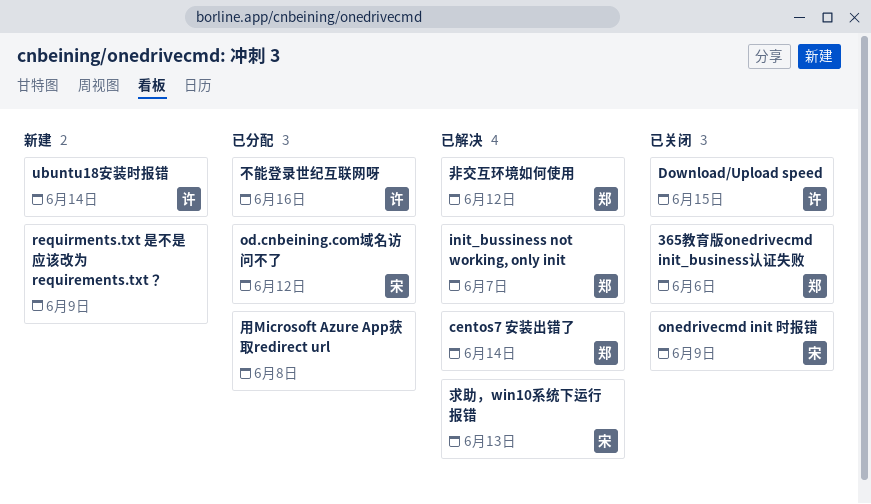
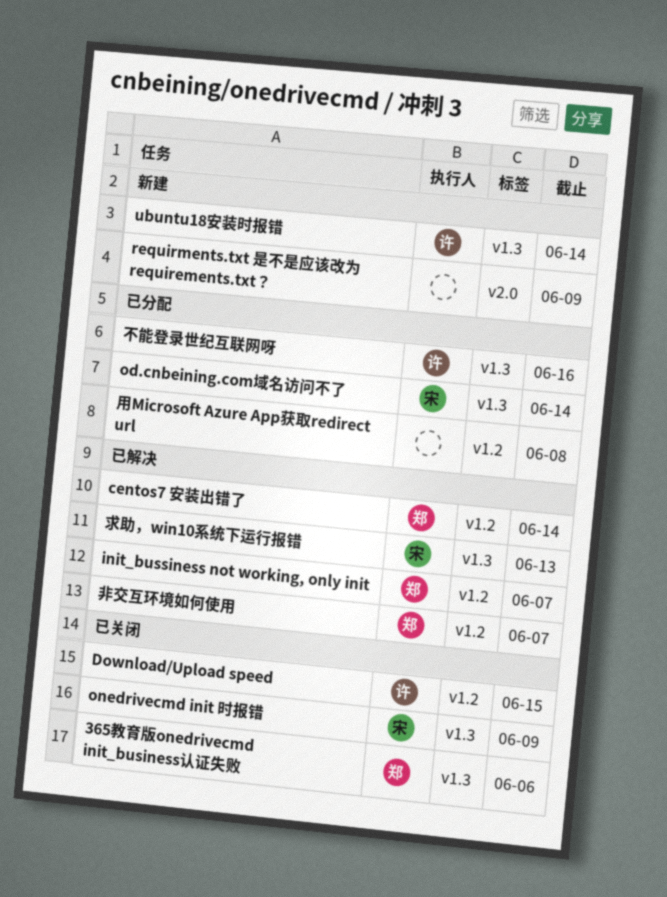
od.cnbeining.com域名访问不了, due: Jun 12 -> Jun 14
非交互环境如何使用, due: Jun 12 -> Jun 7

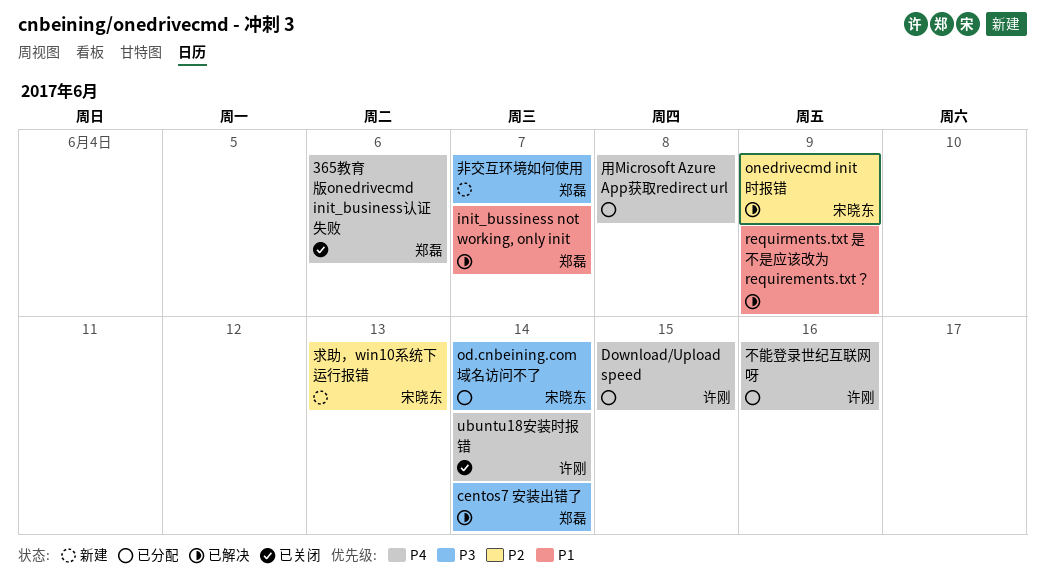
Download/Upload speed, status: 已关闭 -> 已分配
onedrivecmd init 时报错, status: 已关闭 -> 已解决
requirments.txt 是不是应该改为 requirements.txt？, status: 新建 -> 已解决
ubuntu18安装时报错, status: 新建 -> 已关闭
求助，win10系统下运行报错, status: 已解决 -> 新建
非交互环境如何使用, status: 已解决 -> 新建

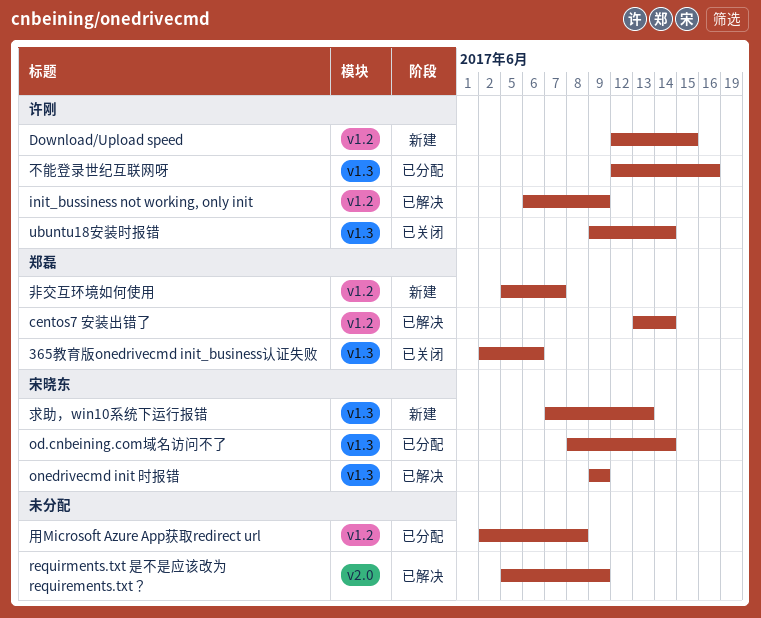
Download/Upload speed, status: 已分配 -> 新建
init_bussiness not working, only init, owner: 郑磊 -> 许刚
init_bussiness not working, only init, due: Jun 7 -> Jun 9

